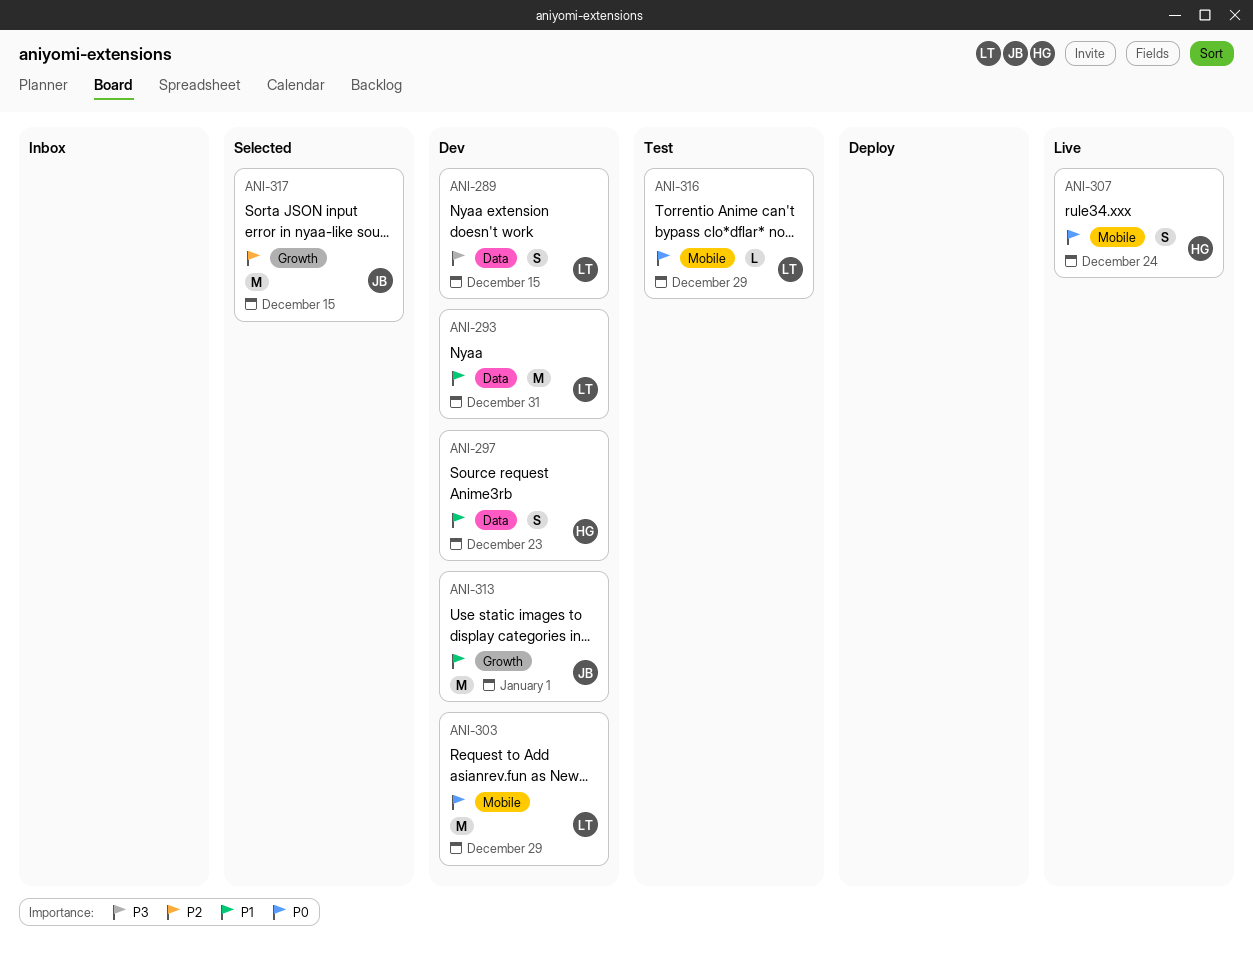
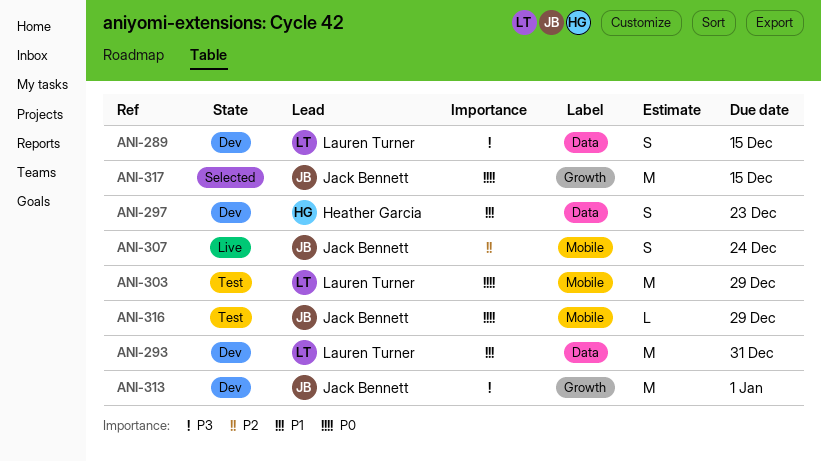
ANI-303, status: Dev -> Test
ANI-307, owner: Heather Garcia -> Jack Bennett
ANI-307, priority: P0 -> P2
ANI-313, priority: P1 -> P3
ANI-316, owner: Lauren Turner -> Jack Bennett
ANI-317, priority: P2 -> P0

